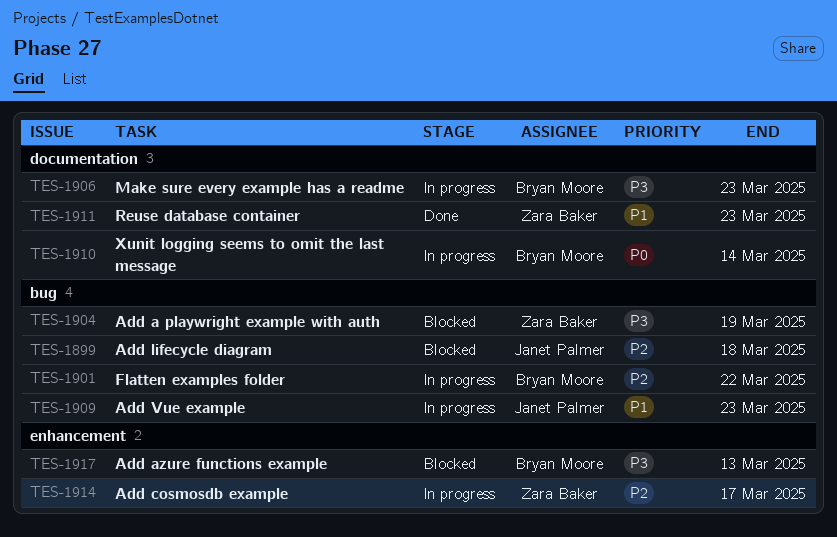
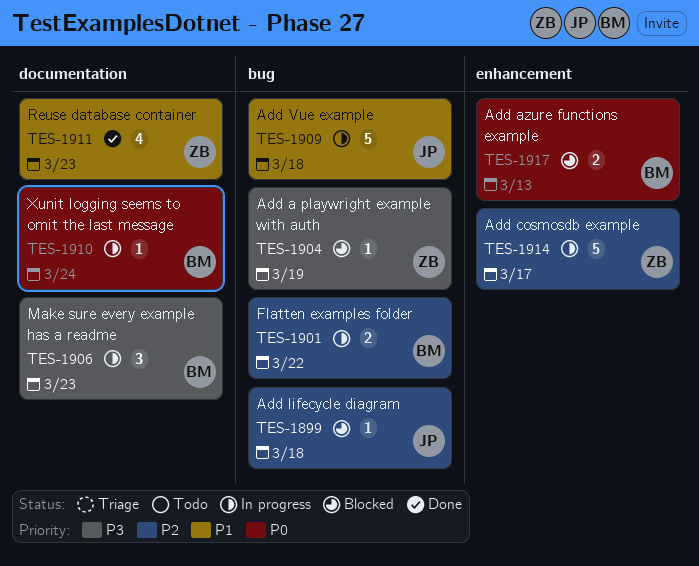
TES-1909, due: Mar 23 -> Mar 18
TES-1910, due: Mar 14 -> Mar 24
TES-1917, priority: P3 -> P0

